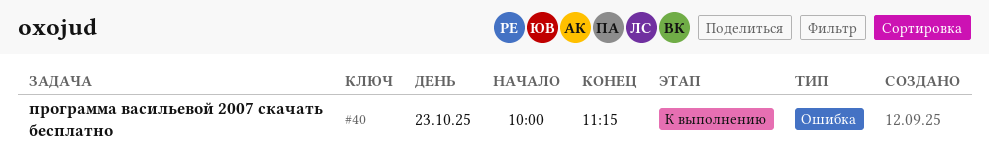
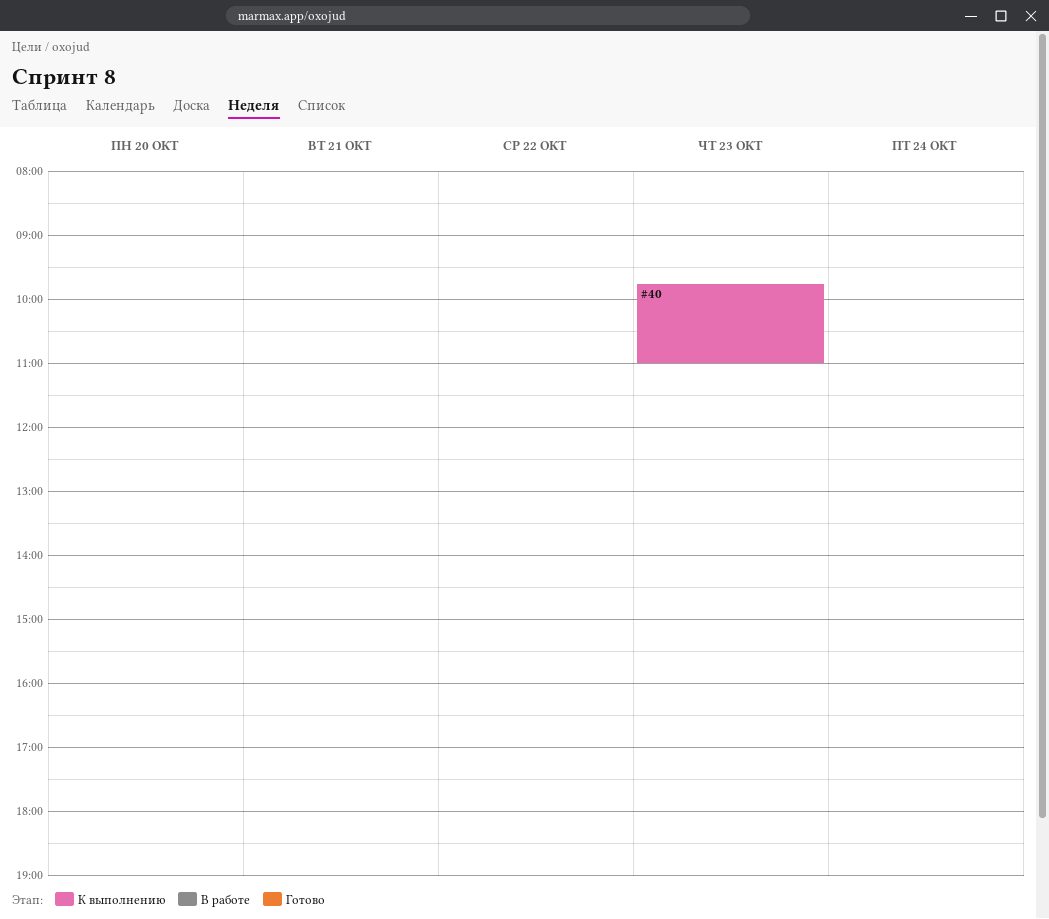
#40, begins: 10:00 -> 09:45
#40, ends: 11:15 -> 11:00

